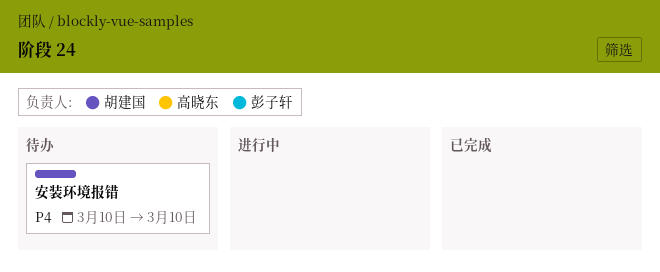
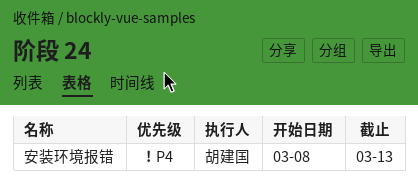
安装环境报错, start: Mar 10 -> Mar 8
安装环境报错, due: Mar 10 -> Mar 13

